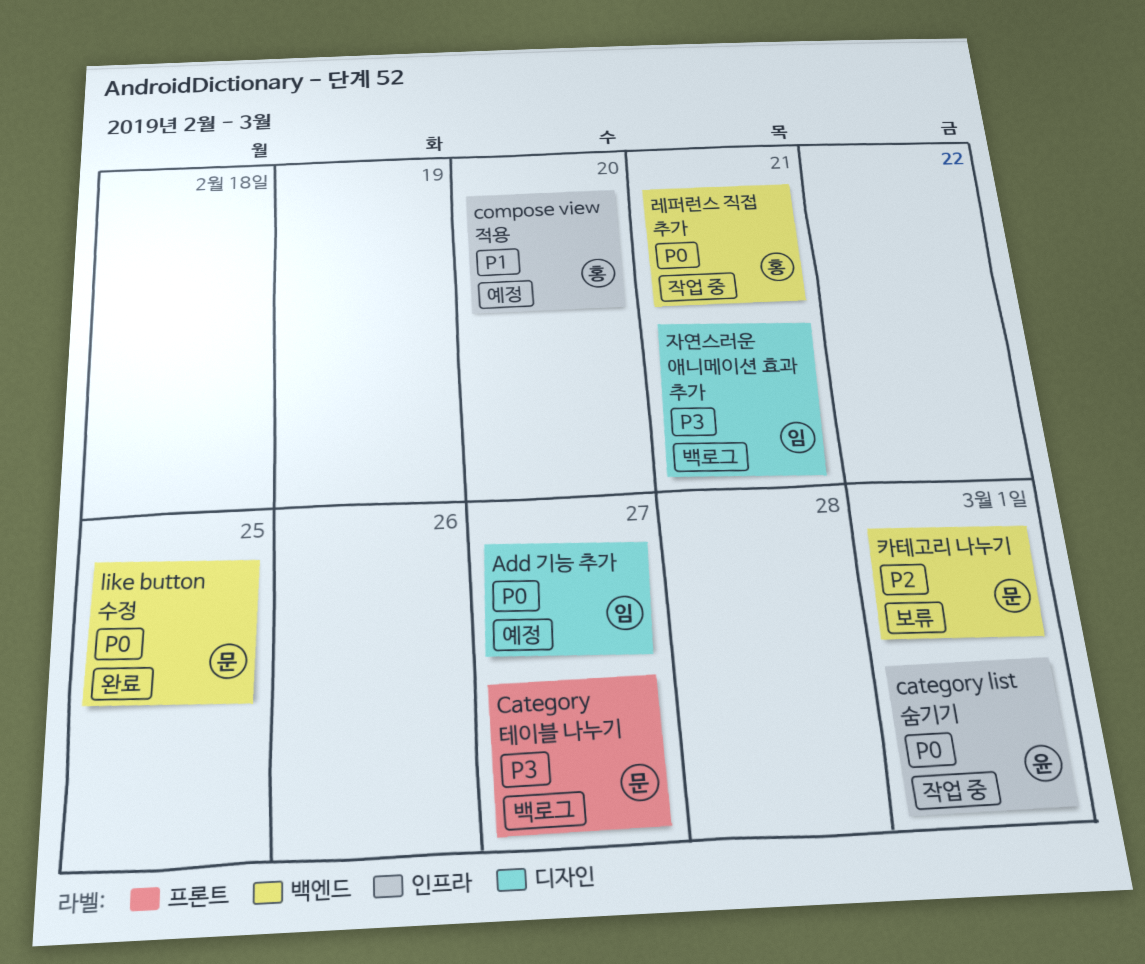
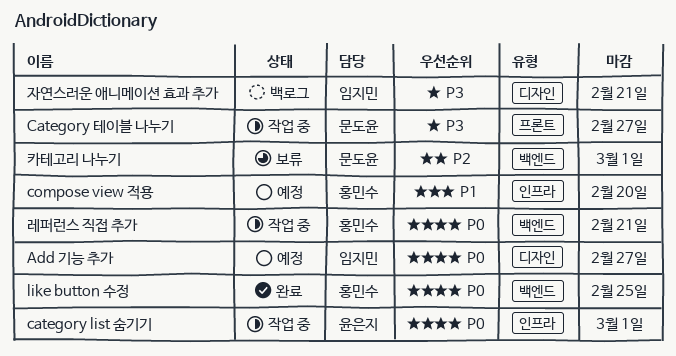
Category 테이블 나누기, status: 백로그 -> 작업 중
like button 수정, owner: 문도윤 -> 홍민수

